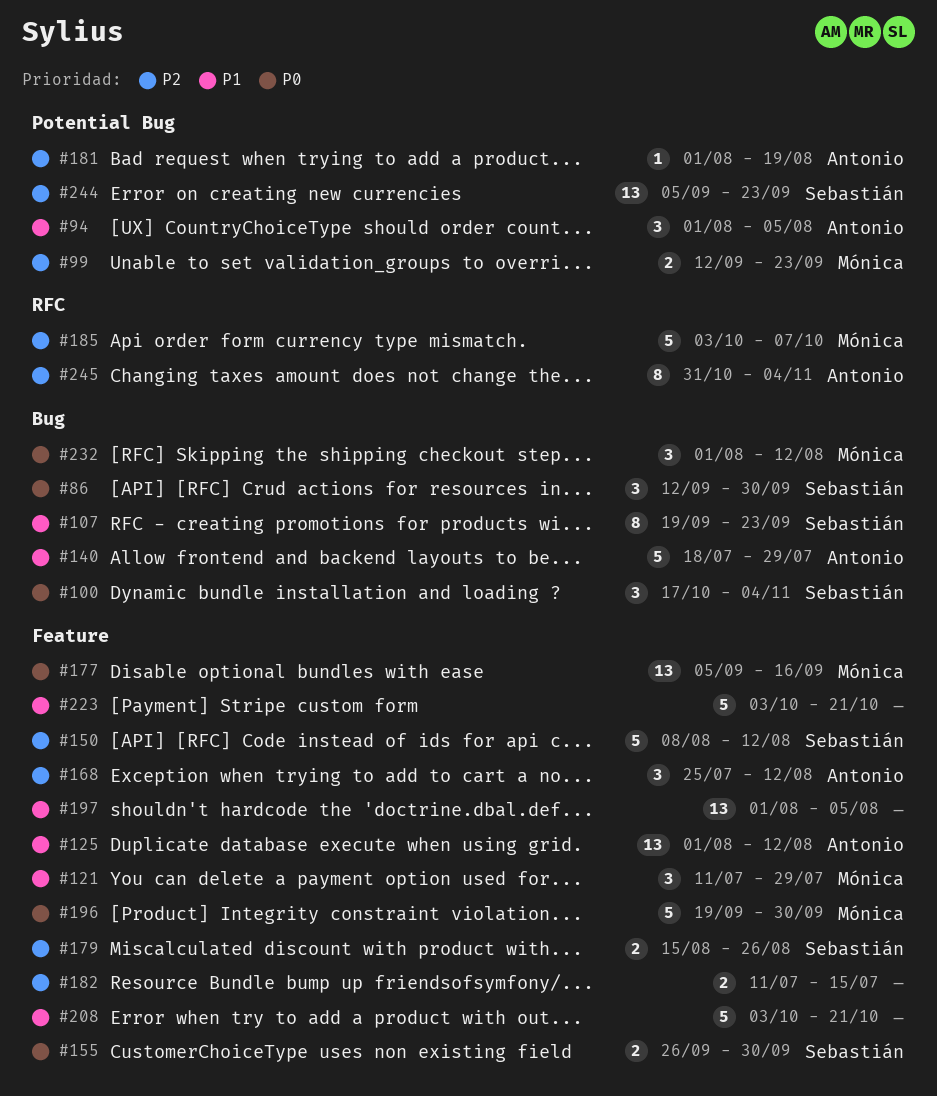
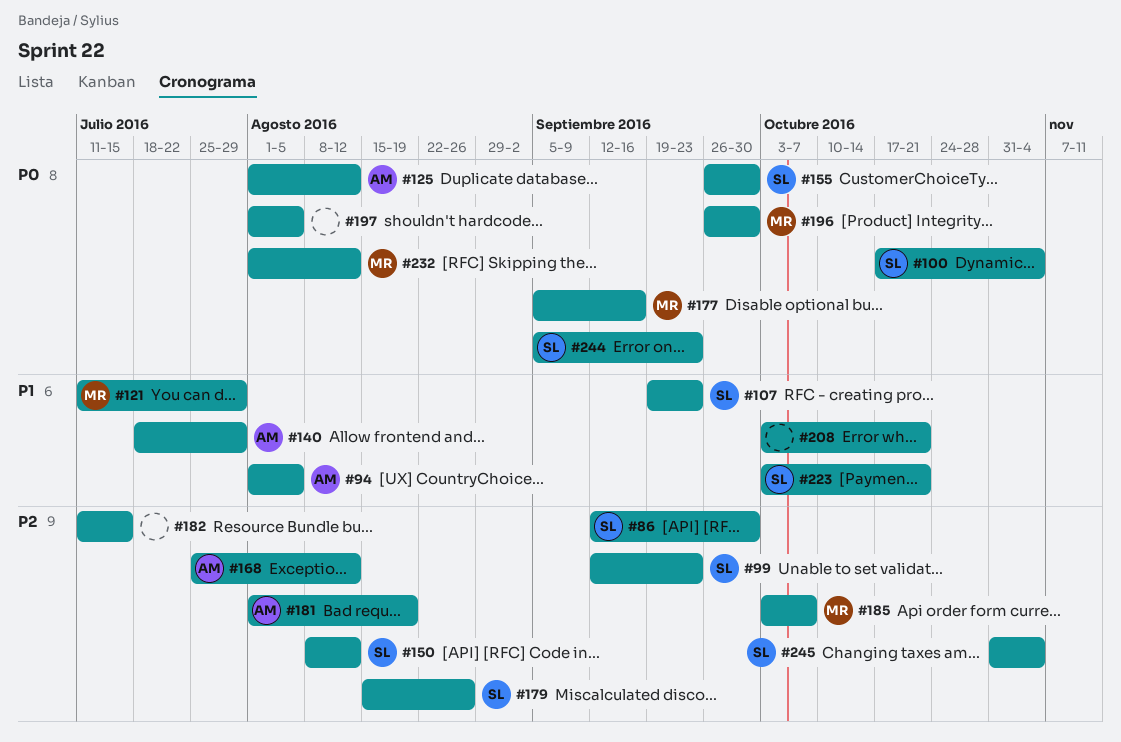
#86, priority: P0 -> P2
#99, owner: Mónica -> Sebastián
#125, priority: P1 -> P0
#196, start: Sep 19 -> Sep 26
#197, priority: P1 -> P0
#223, owner: none -> Sebastián
#244, priority: P2 -> P0
#245, owner: Antonio -> Sebastián

